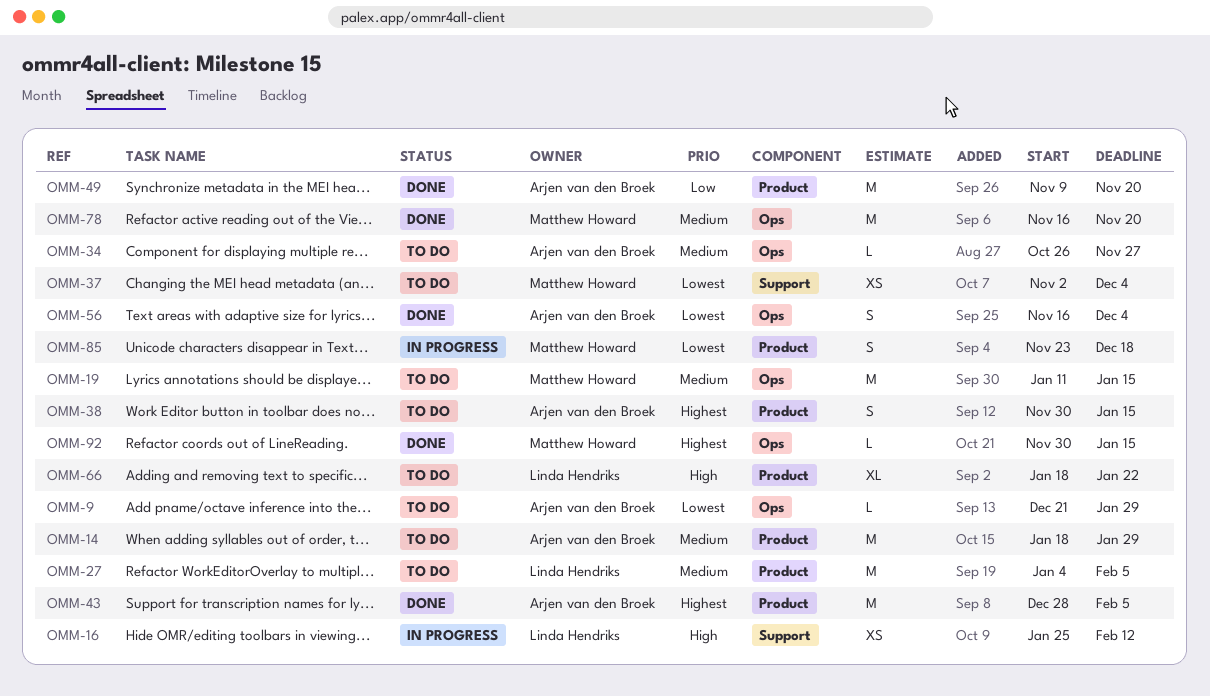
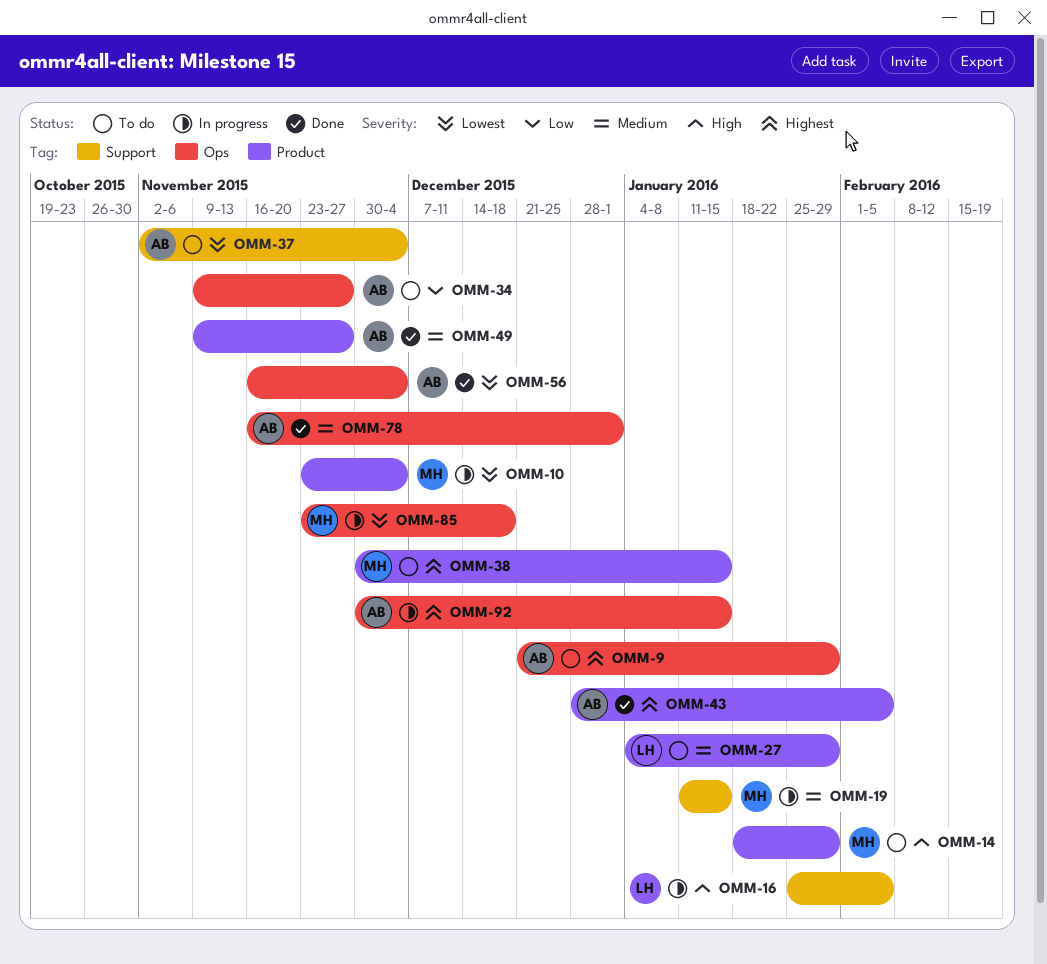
OMM-9, priority: Lowest -> Highest
OMM-10: none -> present
OMM-14, owner: Arjen van den Broek -> Matthew Howard
OMM-14, priority: Medium -> High
OMM-16, due: Feb 12 -> Feb 5
OMM-19, status: To do -> In progress
OMM-19, label: Ops -> Support
OMM-27, due: Feb 5 -> Jan 29
OMM-34, priority: Medium -> Low
OMM-34, start: Oct 26 -> Nov 9
OMM-37, owner: Matthew Howard -> Arjen van den Broek
OMM-38, owner: Arjen van den Broek -> Matthew Howard
OMM-49, priority: Low -> Medium
OMM-49, due: Nov 20 -> Nov 27
OMM-66: present -> none
OMM-78, owner: Matthew Howard -> Arjen van den Broek
OMM-78, due: Nov 20 -> Jan 1
OMM-85, label: Product -> Ops
OMM-92, status: Done -> In progress
OMM-92, owner: Matthew Howard -> Arjen van den Broek

